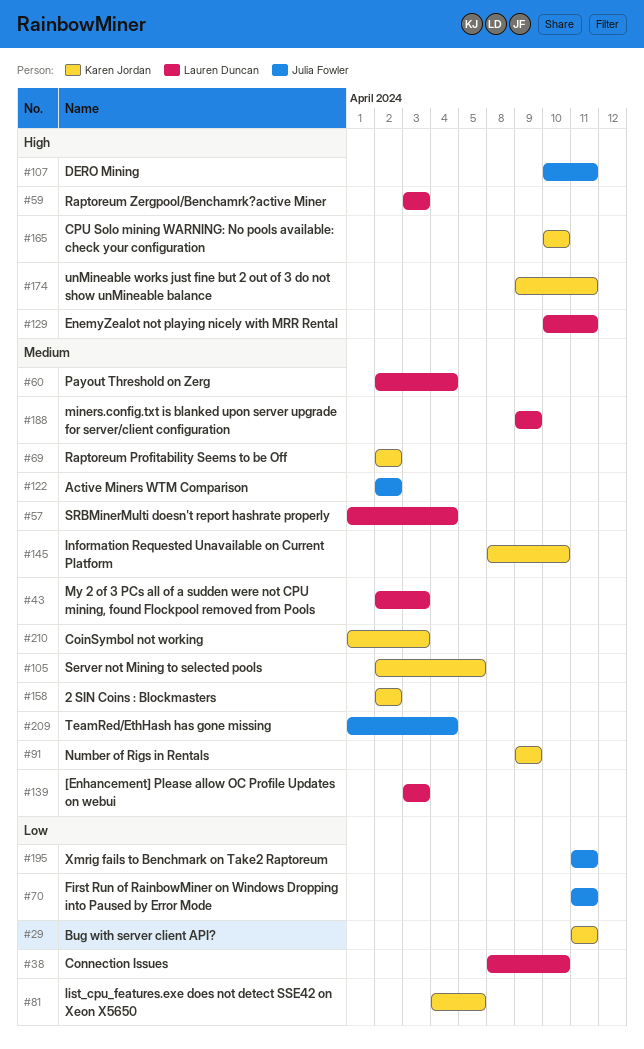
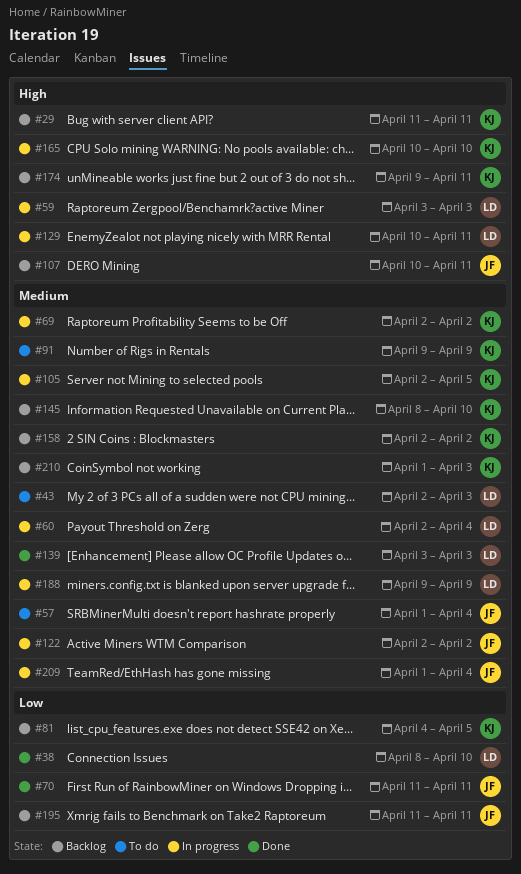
#29, priority: Low -> High
#57, owner: Lauren Duncan -> Julia Fowler

